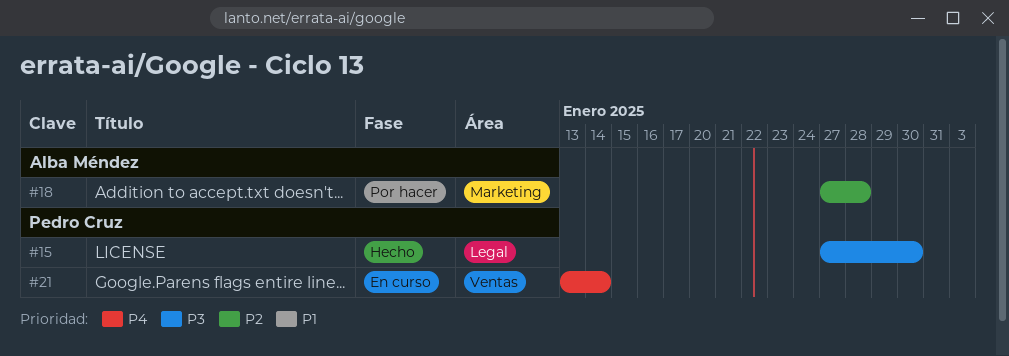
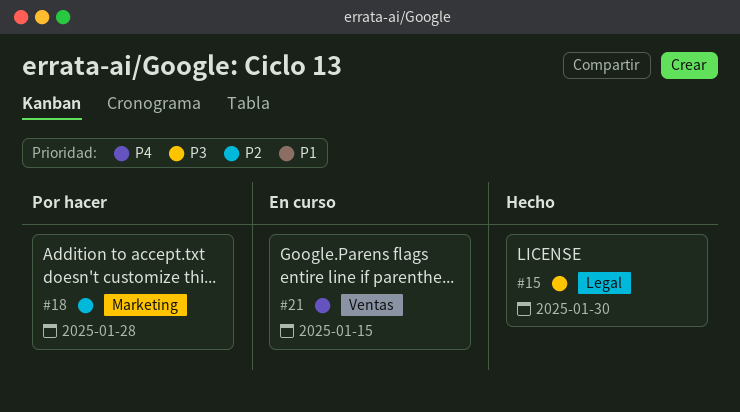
#21, due: Jan 14 -> Jan 15

